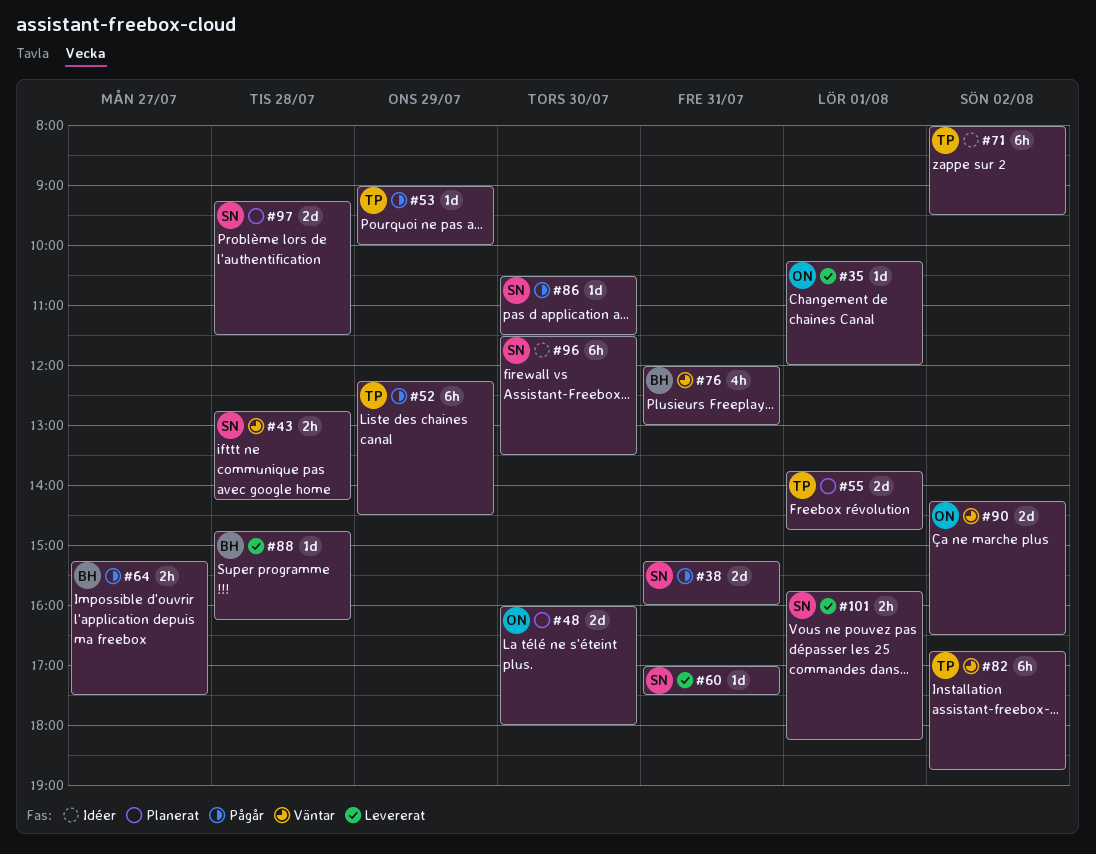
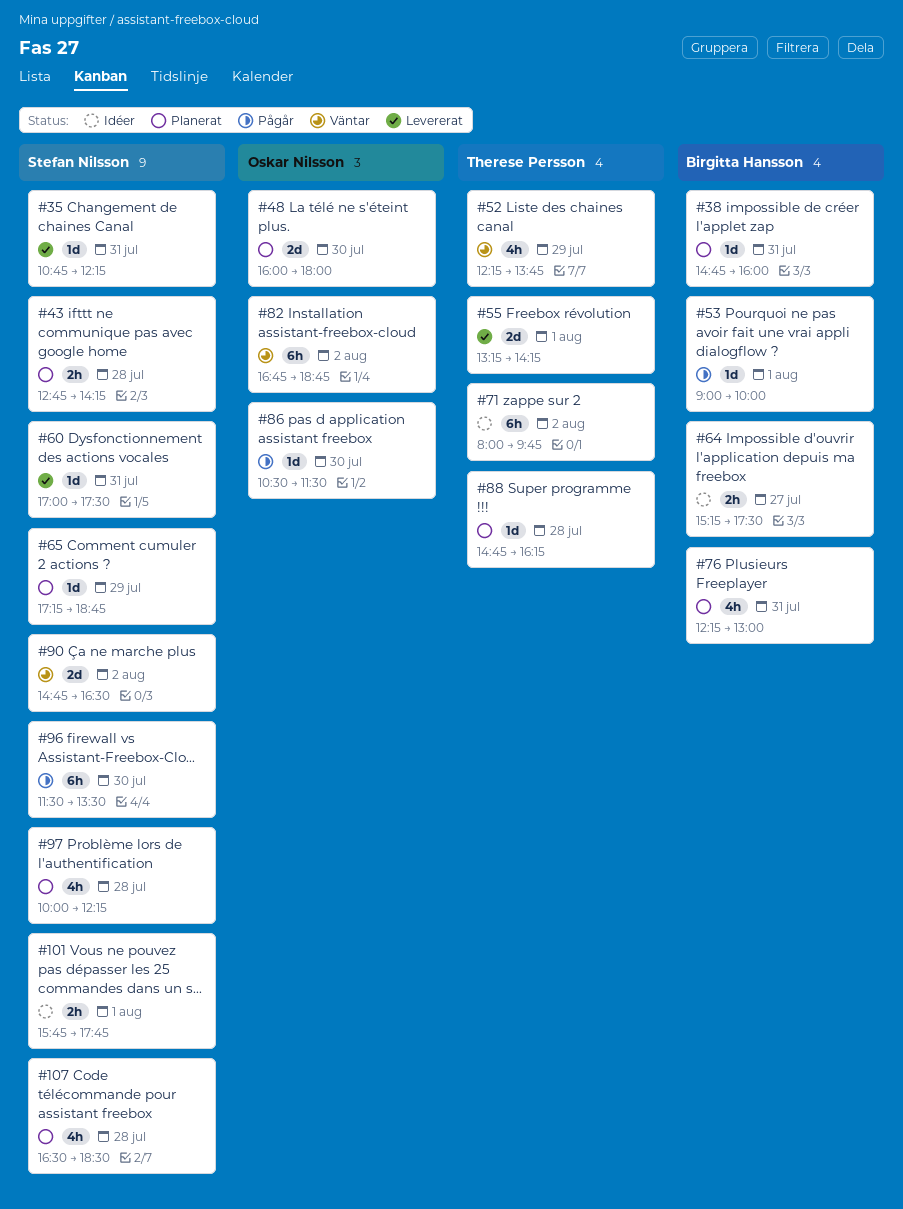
#35, owner: Oskar Nilsson -> Stefan Nilsson
#35, day: Aug 1 -> Jul 31
#35, begins: 10:15 -> 10:45
#35, ends: 12:00 -> 12:15
#38, status: Pågår -> Planerat
#38, owner: Stefan Nilsson -> Birgitta Hansson
#38, estimate: 2d -> 1d
#38, begins: 15:15 -> 14:45
#43, status: Väntar -> Planerat
#52, status: Pågår -> Väntar
#52, estimate: 6h -> 4h
#52, ends: 14:30 -> 13:45
#53, owner: Therese Persson -> Birgitta Hansson
#53, day: Jul 29 -> Aug 1
#55, status: Planerat -> Levererat
#55, begins: 13:45 -> 13:15
#55, ends: 14:45 -> 14:15
#64, status: Pågår -> Idéer
#65: none -> present
#71, ends: 09:30 -> 09:45
#76, status: Väntar -> Planerat
#76, begins: 12:00 -> 12:15
#82, owner: Therese Persson -> Oskar Nilsson
#86, owner: Stefan Nilsson -> Oskar Nilsson
#88, status: Levererat -> Planerat
#88, owner: Birgitta Hansson -> Therese Persson
#90, owner: Oskar Nilsson -> Stefan Nilsson
#90, begins: 14:15 -> 14:45
#96, status: Idéer -> Pågår
#97, estimate: 2d -> 4h
#97, begins: 09:15 -> 10:00
#97, ends: 11:30 -> 12:15
#101, status: Levererat -> Idéer
#101, ends: 18:15 -> 17:45
#107: none -> present

